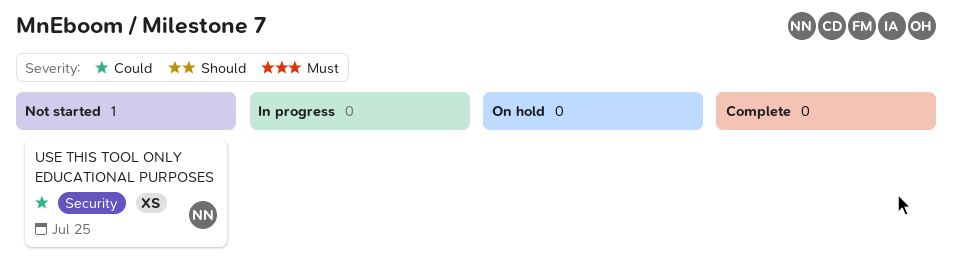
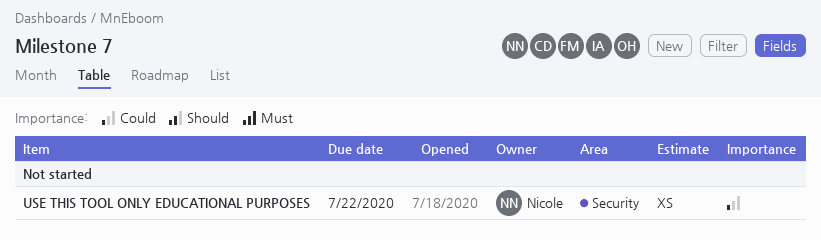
USE THIS TOOL ONLY EDUCATIONAL PURPOSES, due: Jul 25 -> Jul 22

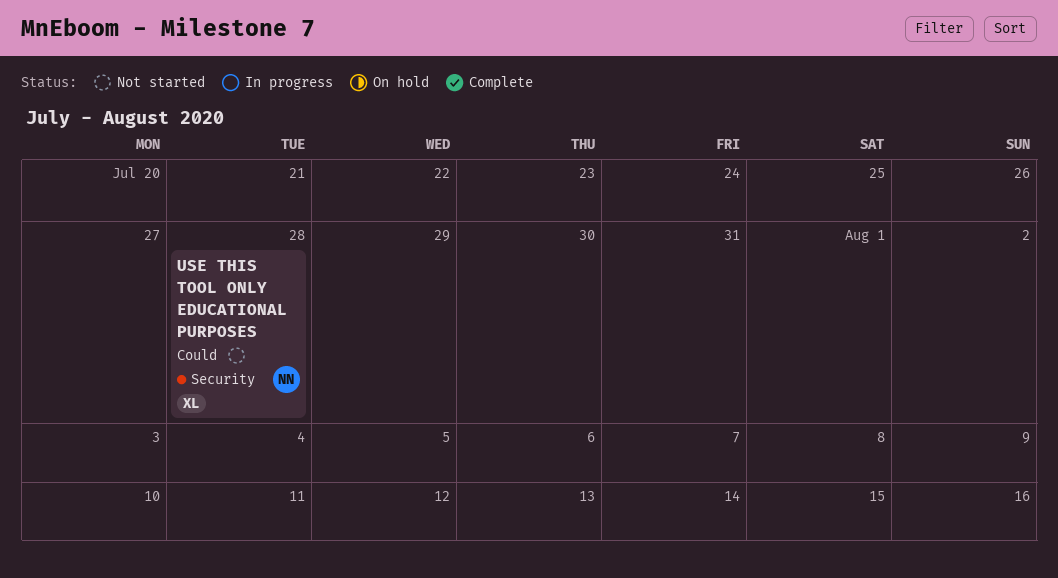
USE THIS TOOL ONLY EDUCATIONAL PURPOSES, estimate: XS -> XL
USE THIS TOOL ONLY EDUCATIONAL PURPOSES, due: Jul 22 -> Jul 28

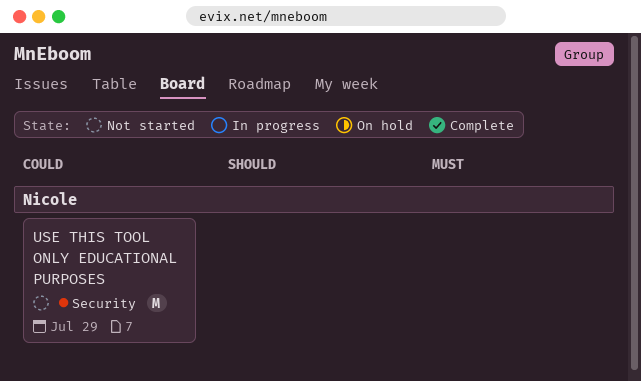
USE THIS TOOL ONLY EDUCATIONAL PURPOSES, estimate: XL -> M
USE THIS TOOL ONLY EDUCATIONAL PURPOSES, due: Jul 28 -> Jul 29

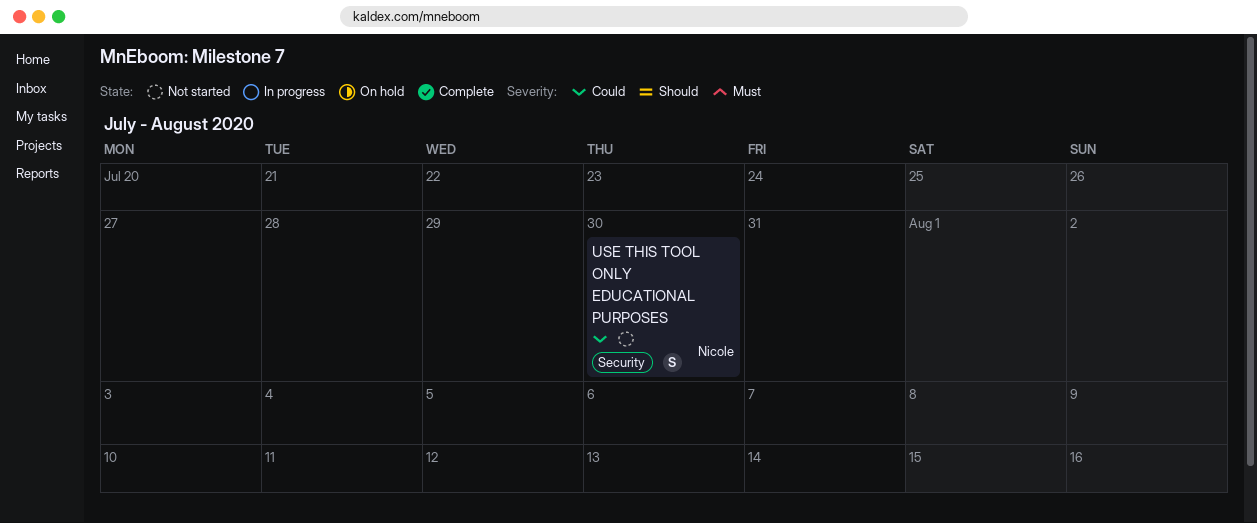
USE THIS TOOL ONLY EDUCATIONAL PURPOSES, estimate: M -> S
USE THIS TOOL ONLY EDUCATIONAL PURPOSES, due: Jul 29 -> Jul 30

